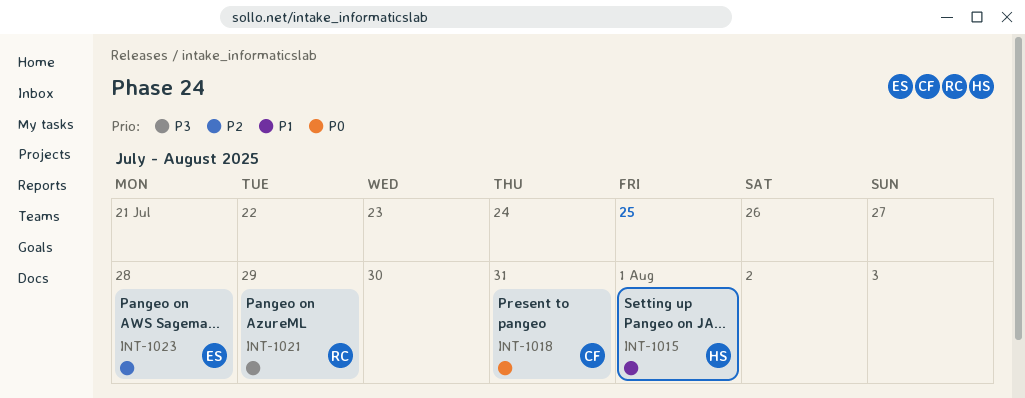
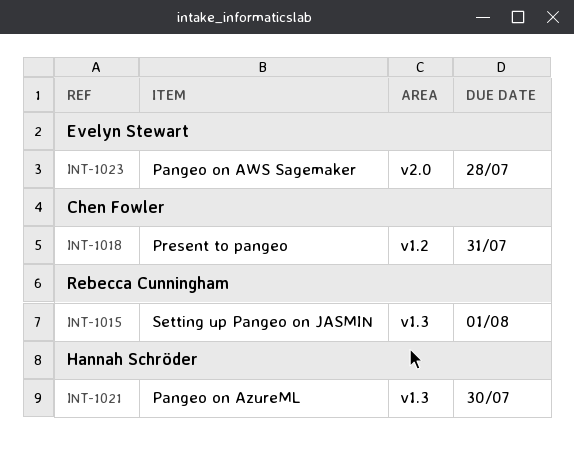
INT-1015, owner: Hannah Schröder -> Rebecca Cunningham
INT-1021, owner: Rebecca Cunningham -> Hannah Schröder
INT-1021, due: Jul 29 -> Jul 30

